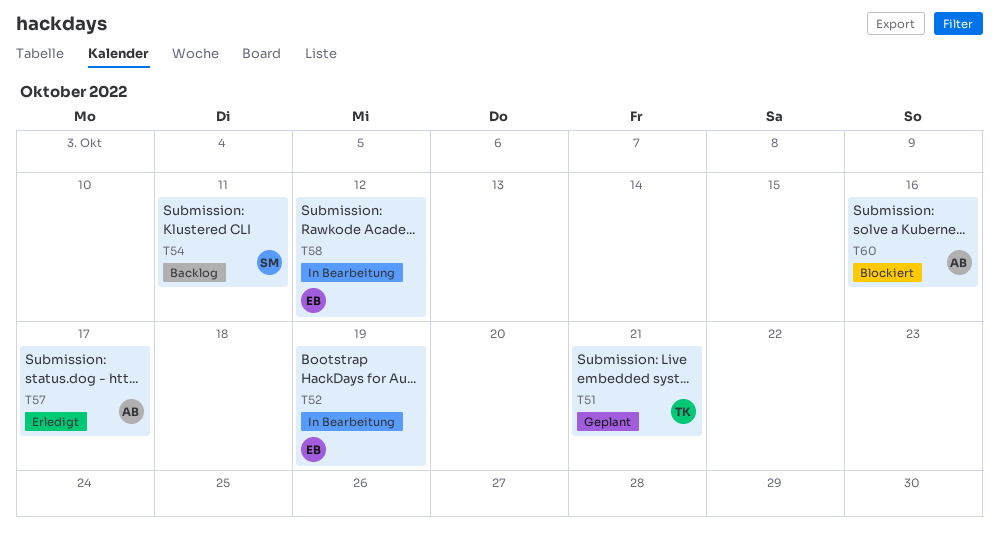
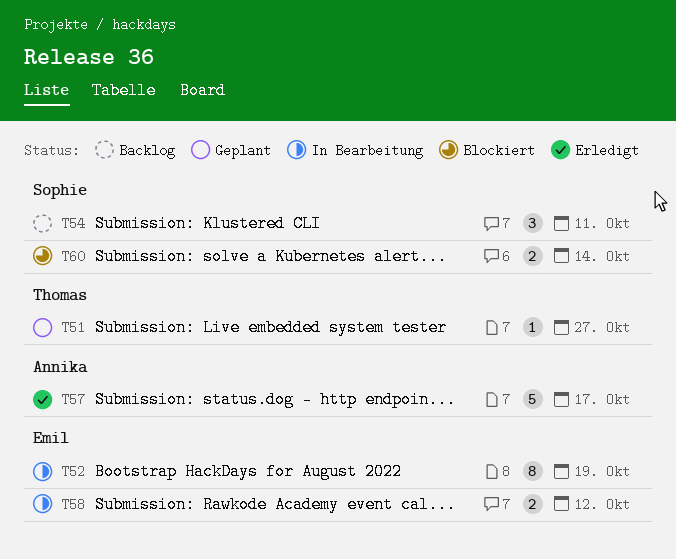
T51, due: Oct 21 -> Oct 27
T60, owner: Annika -> Sophie
T60, due: Oct 16 -> Oct 14

